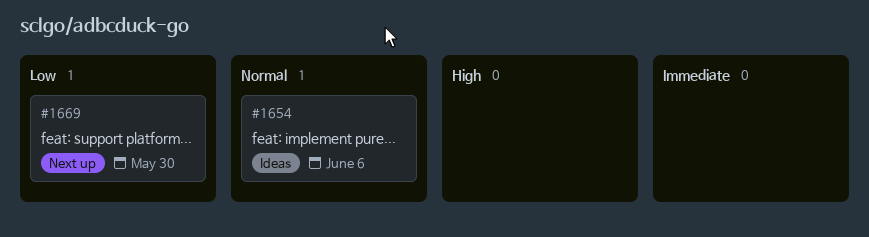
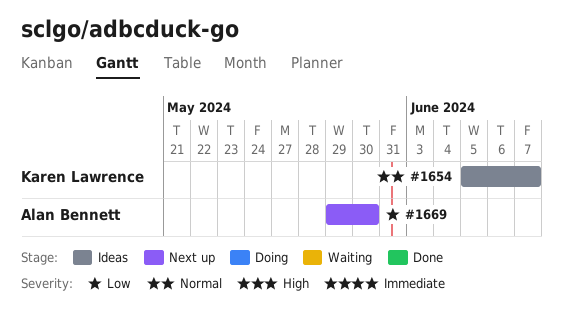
#1654, due: Jun 6 -> Jun 7

